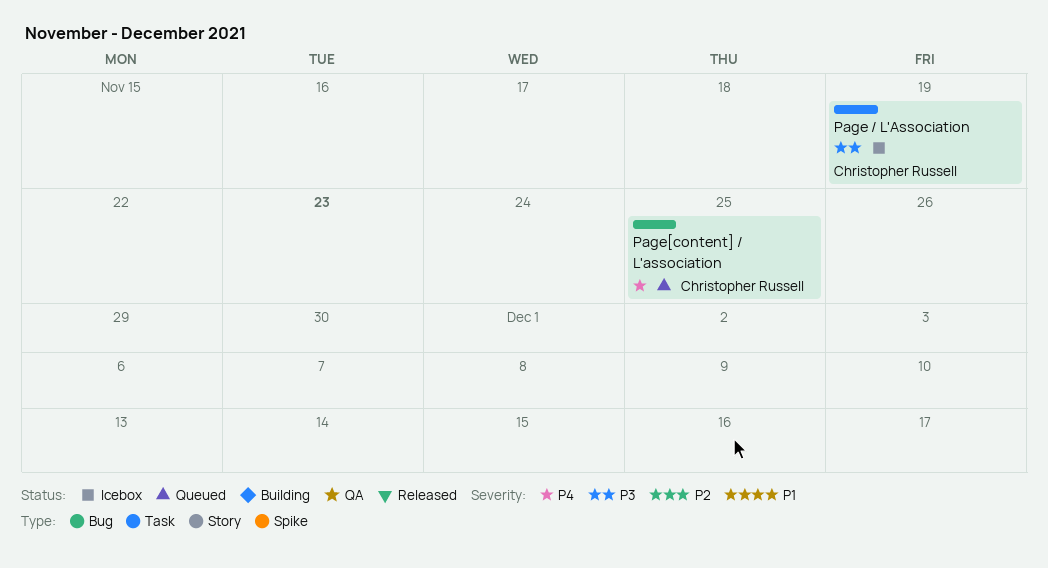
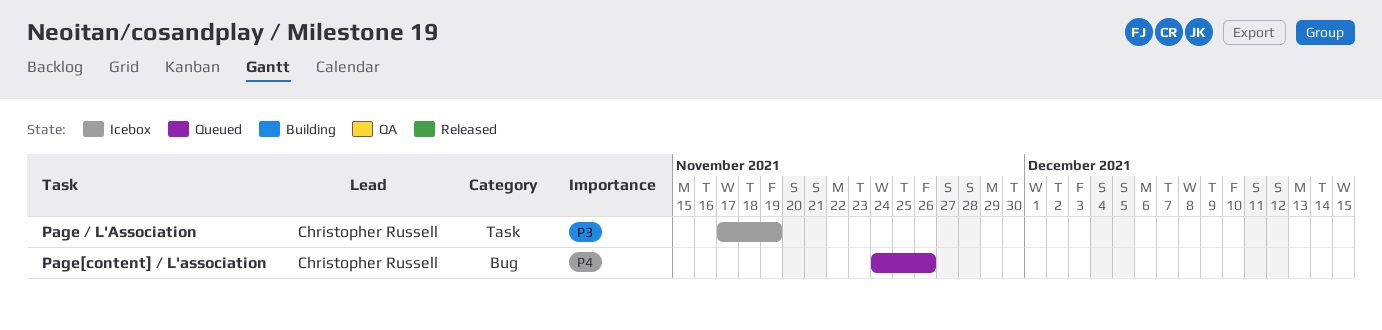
Page[content] / L'association, due: Nov 25 -> Nov 26

